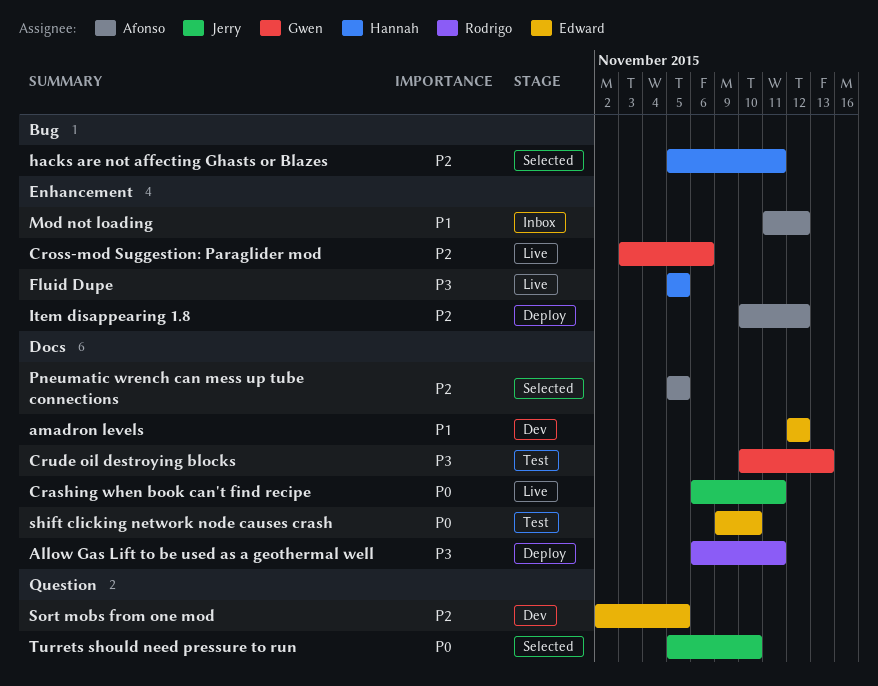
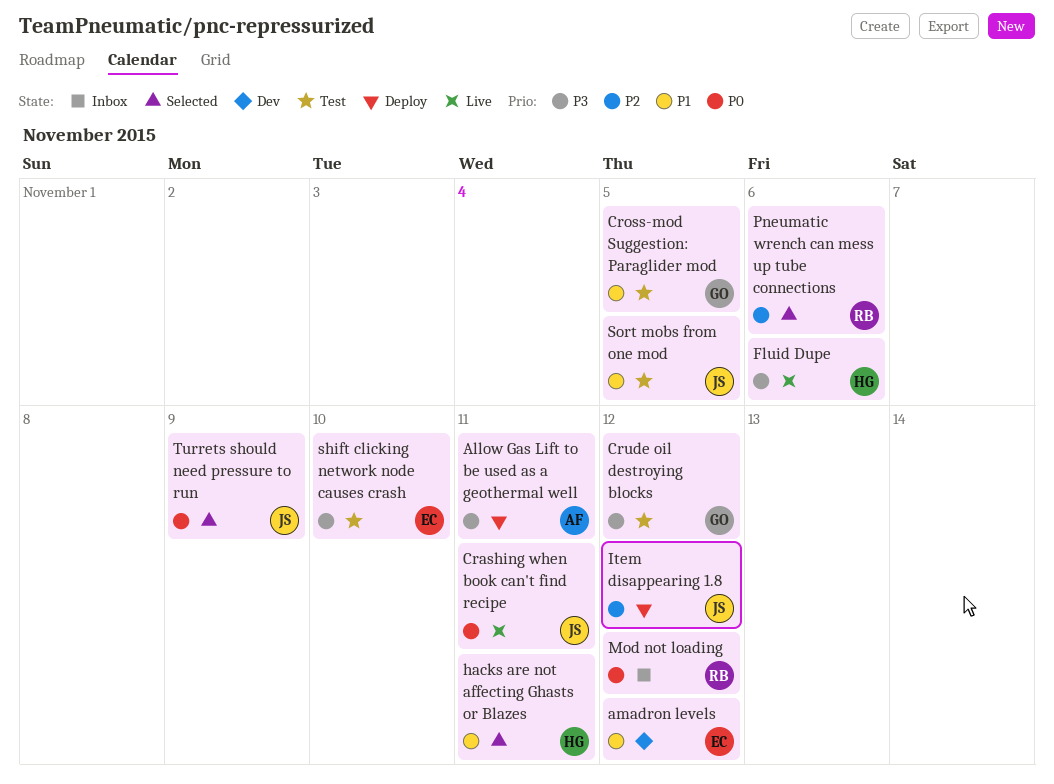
Allow Gas Lift to be used as a geothermal well, owner: Rodrigo -> Afonso
Cross-mod Suggestion: Paraglider mod, status: Live -> Test
Cross-mod Suggestion: Paraglider mod, priority: P2 -> P1
Cross-mod Suggestion: Paraglider mod, due: Nov 6 -> Nov 5
Crude oil destroying blocks, due: Nov 13 -> Nov 12
Fluid Dupe, due: Nov 5 -> Nov 6
hacks are not affecting Ghasts or Blazes, priority: P2 -> P1
Item disappearing 1.8, owner: Afonso -> Jerry
Mod not loading, owner: Afonso -> Rodrigo
Mod not loading, priority: P1 -> P0
Pneumatic wrench can mess up tube connections, owner: Afonso -> Rodrigo
Pneumatic wrench can mess up tube connections, due: Nov 5 -> Nov 6
shift clicking network node causes crash, priority: P0 -> P3
Sort mobs from one mod, status: Dev -> Test
Sort mobs from one mod, owner: Edward -> Jerry
Sort mobs from one mod, priority: P2 -> P1
Turrets should need pressure to run, due: Nov 10 -> Nov 9

